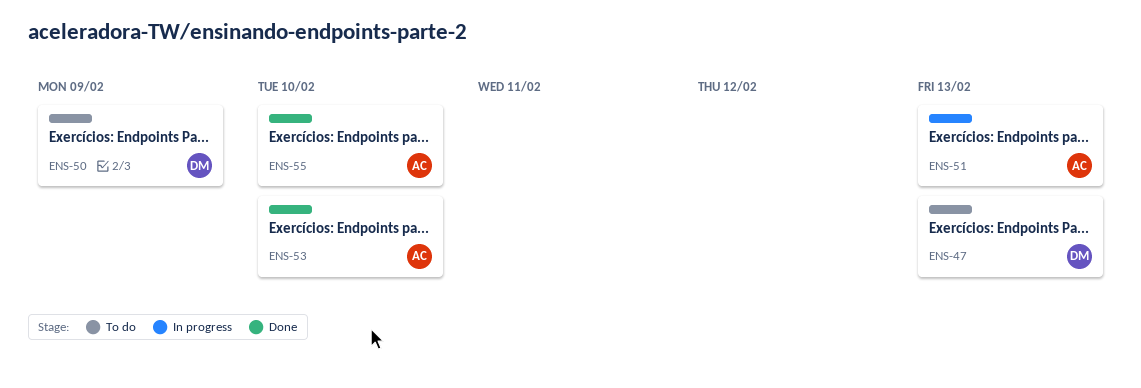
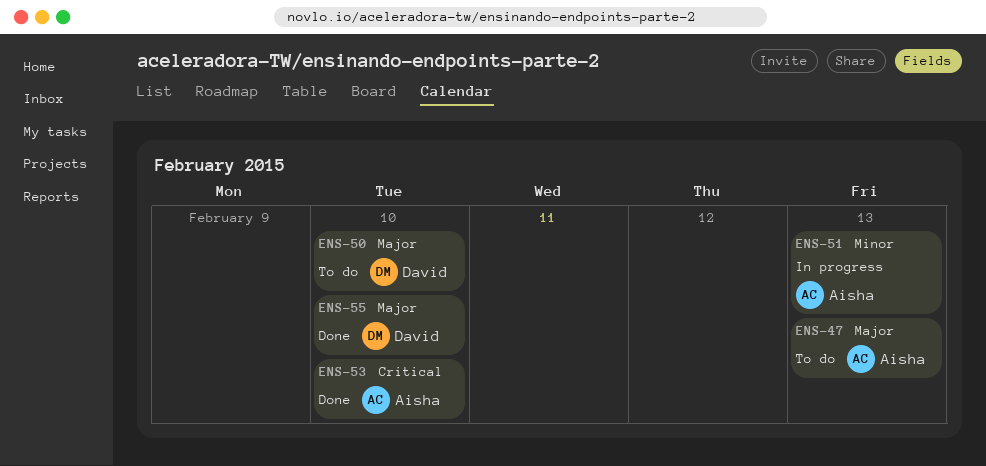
ENS-47, owner: David -> Aisha
ENS-50, due: Feb 9 -> Feb 10
ENS-55, owner: Aisha -> David

